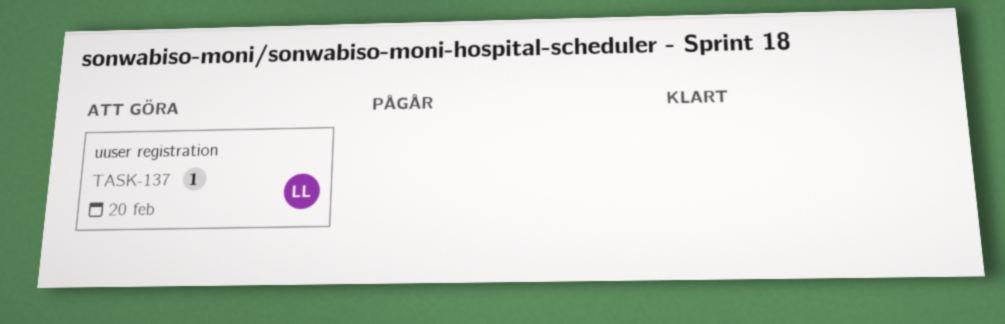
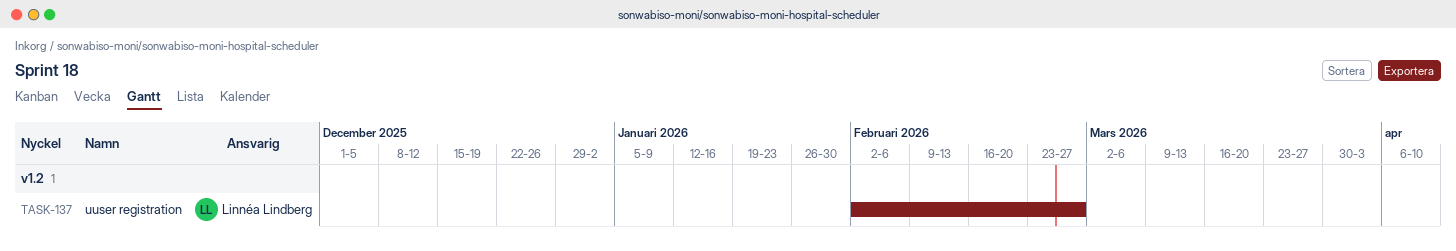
TASK-137, due: Feb 20 -> Feb 27

